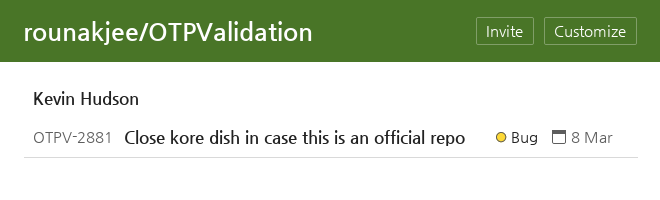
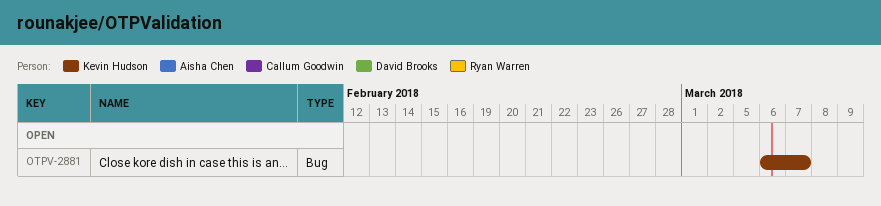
OTPV-2881, due: Mar 8 -> Mar 7

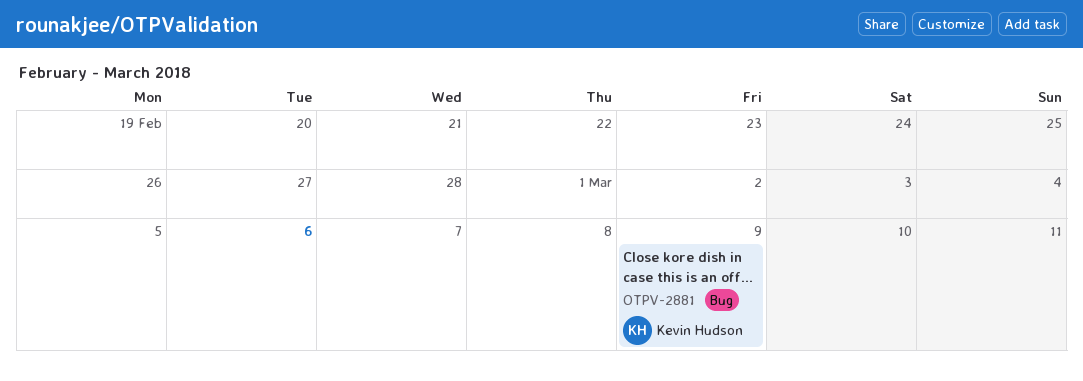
OTPV-2881, due: Mar 7 -> Mar 9

